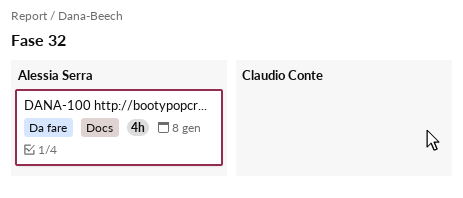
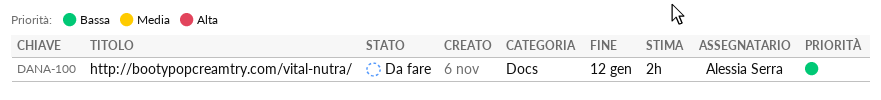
DANA-100, estimate: 4h -> 2h
DANA-100, due: Jan 8 -> Jan 12

